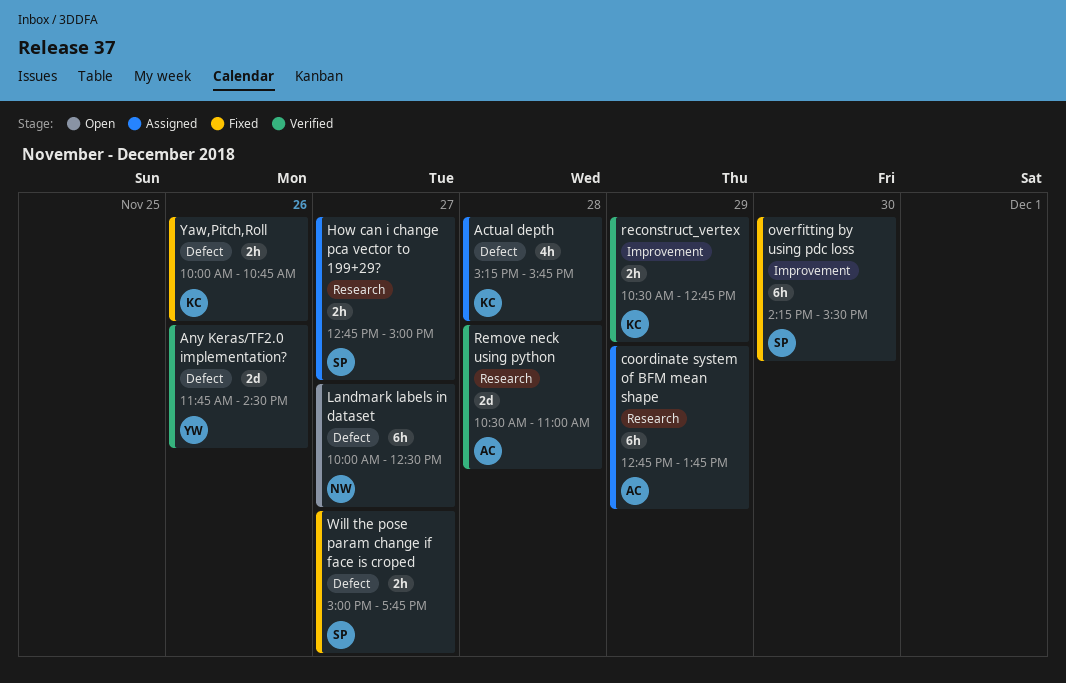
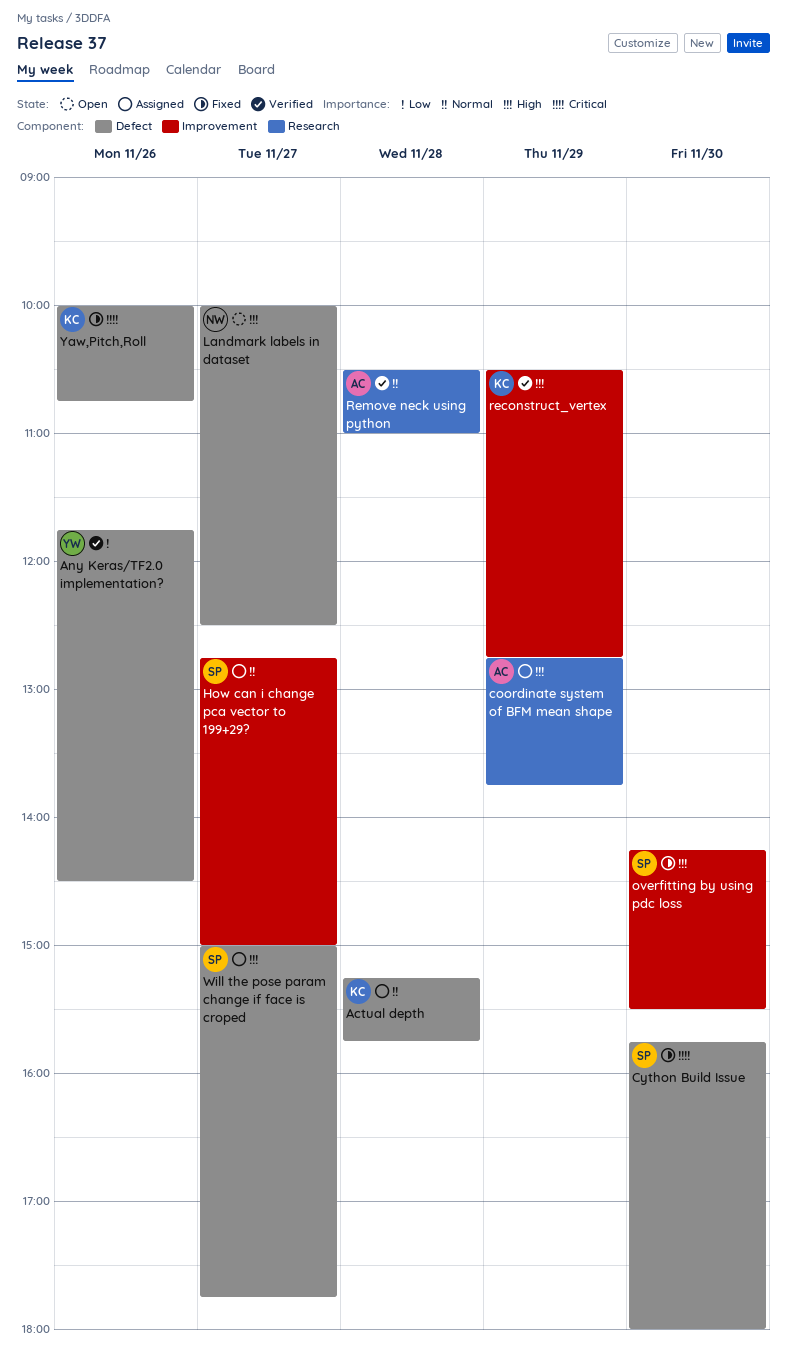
Cython Build Issue: none -> present
How can i change pca vector to 199+29?, label: Research -> Improvement
Will the pose param change if face is croped, status: Fixed -> Assigned

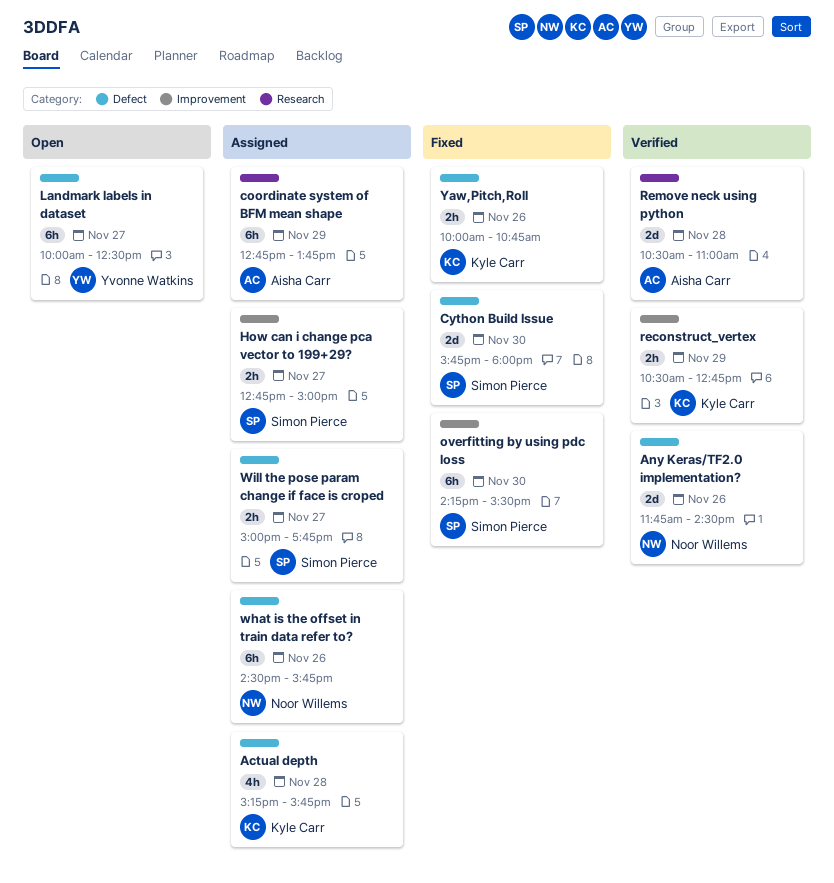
Any Keras/TF2.0 implementation?, owner: Yvonne Watkins -> Noor Willems
Landmark labels in dataset, owner: Noor Willems -> Yvonne Watkins
what is the offset in train data refer to?: none -> present

